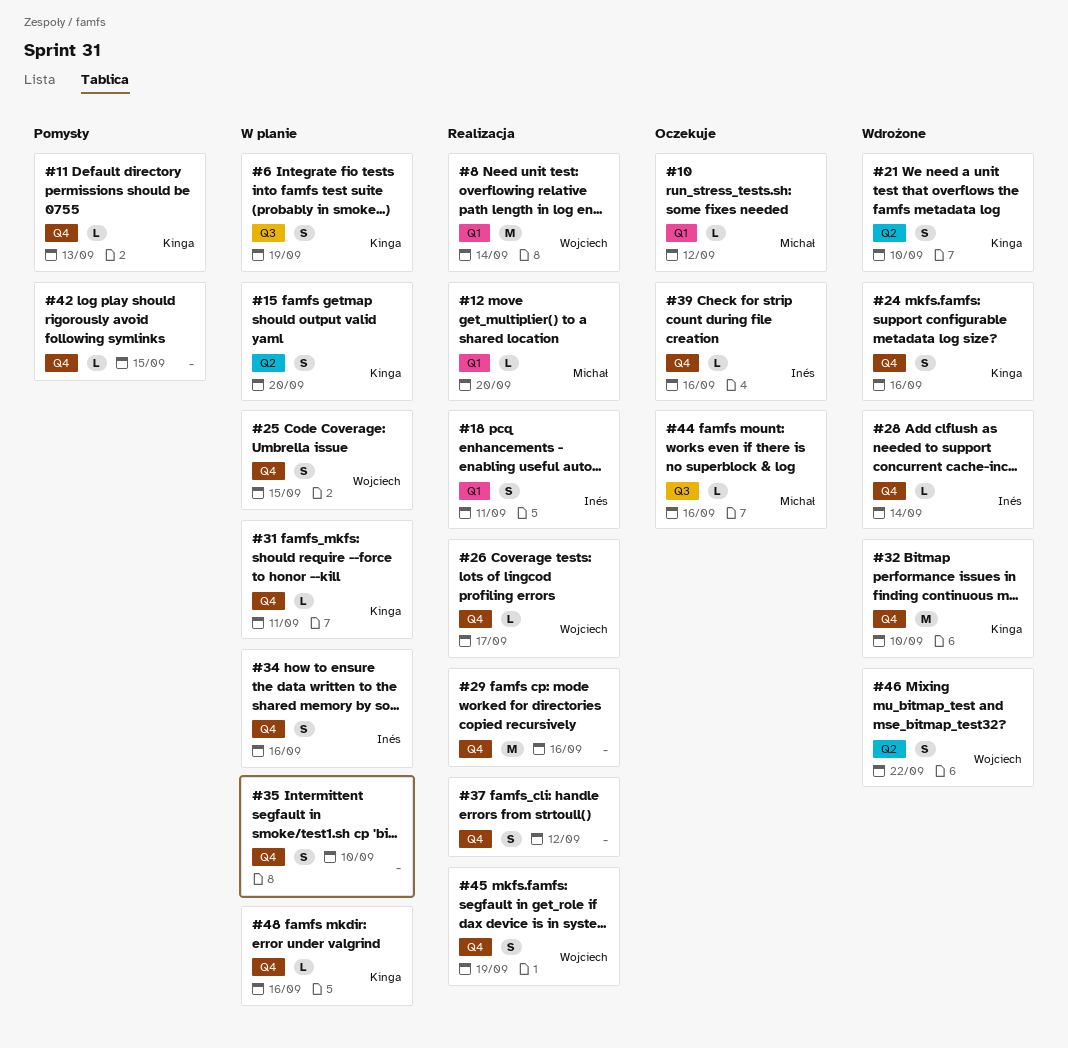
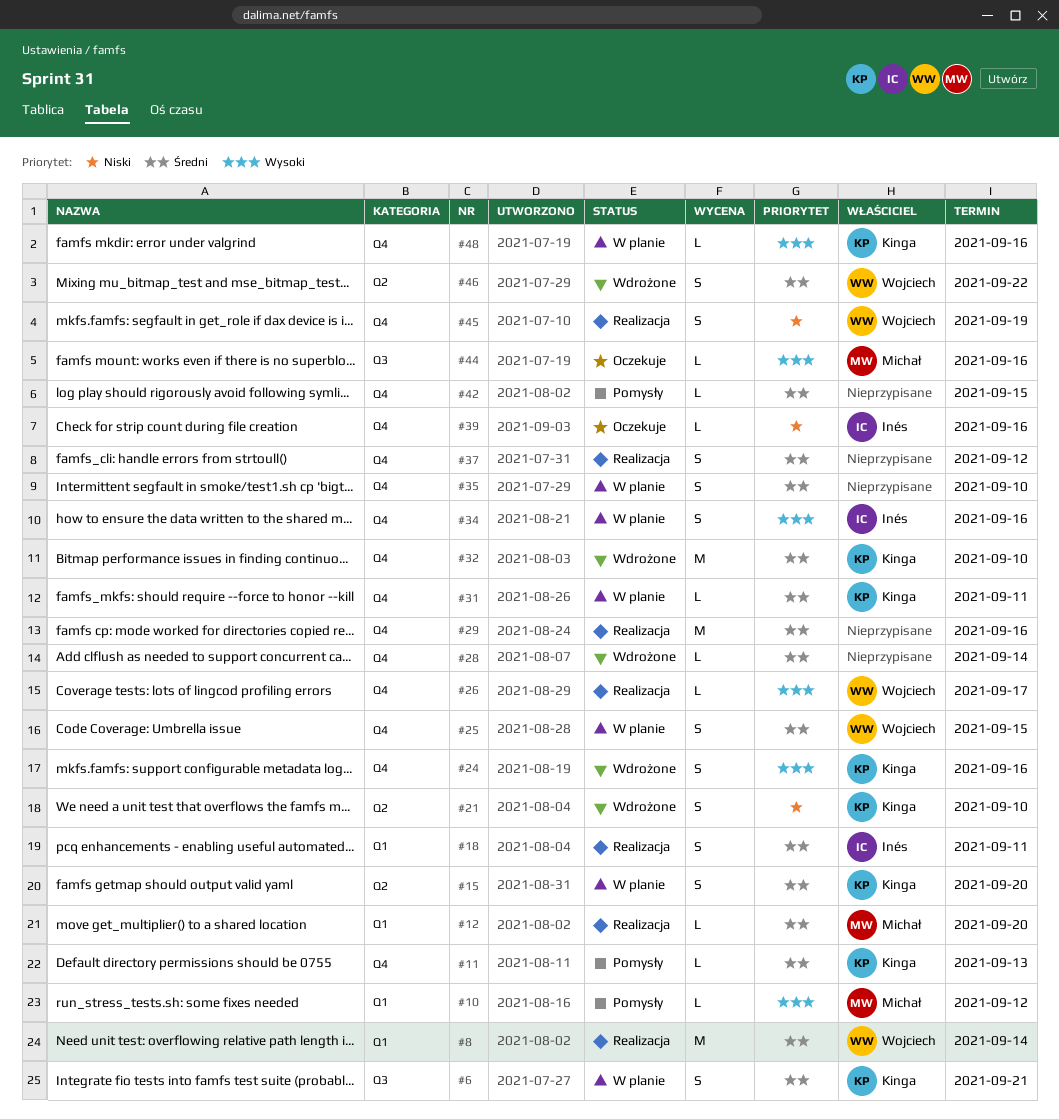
#6, due: Sep 19 -> Sep 21
#10, status: Oczekuje -> Pomysły
#28, owner: Inés -> none

